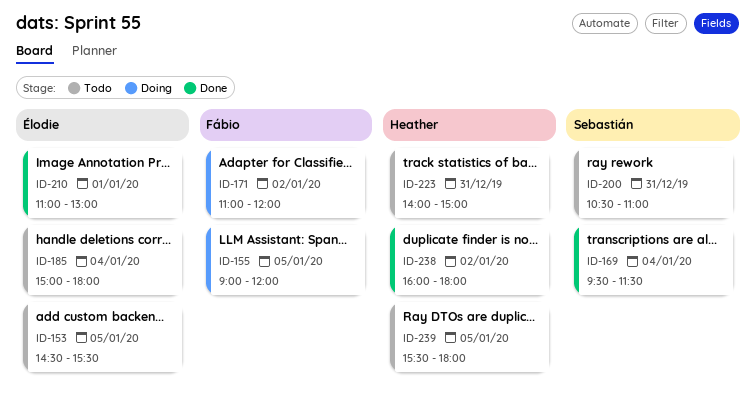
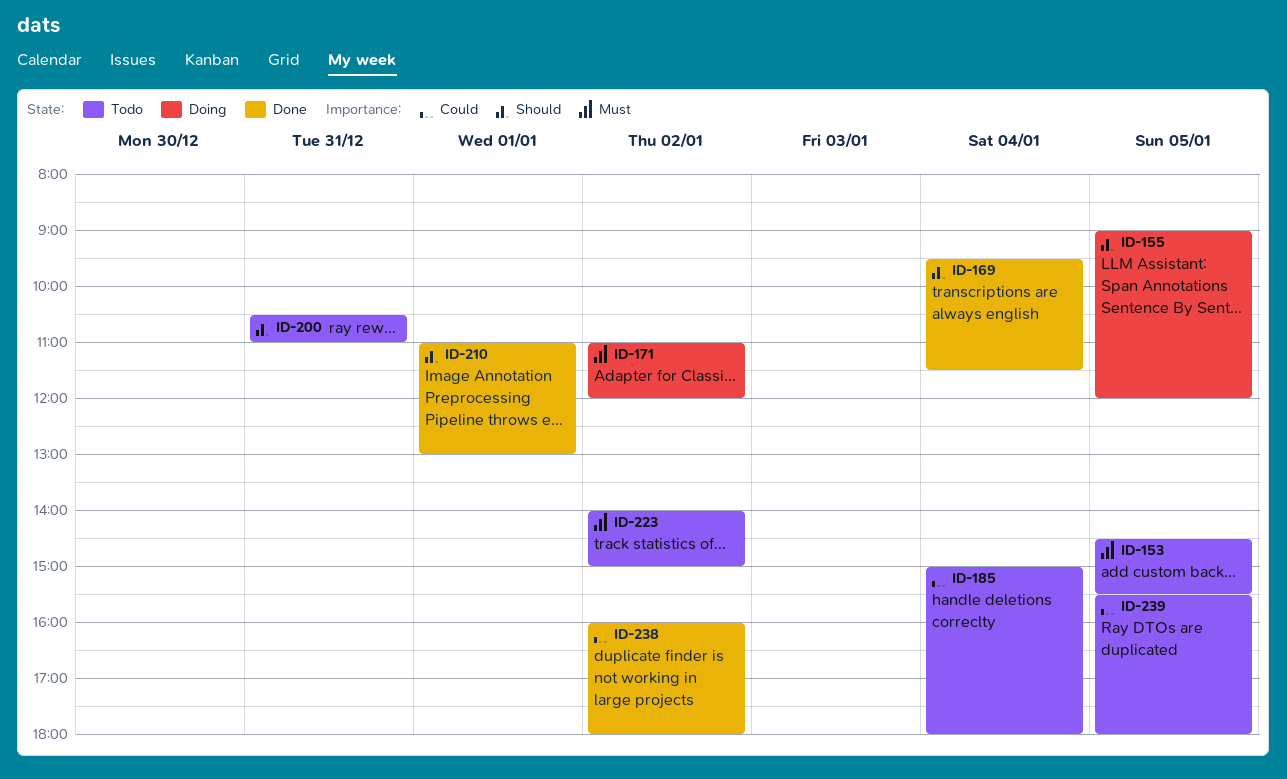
ID-223, day: Dec 31 -> Jan 2

